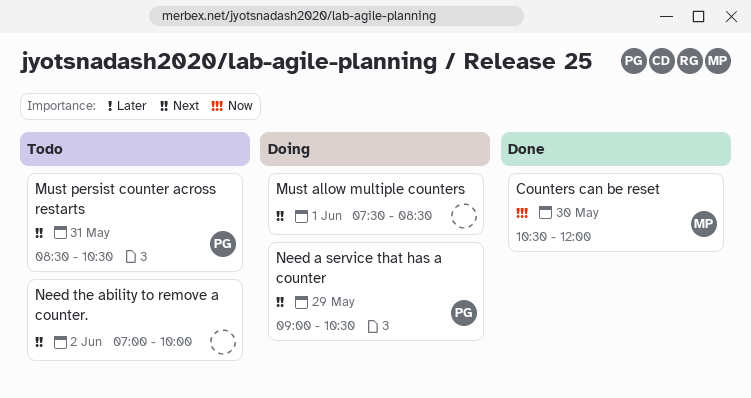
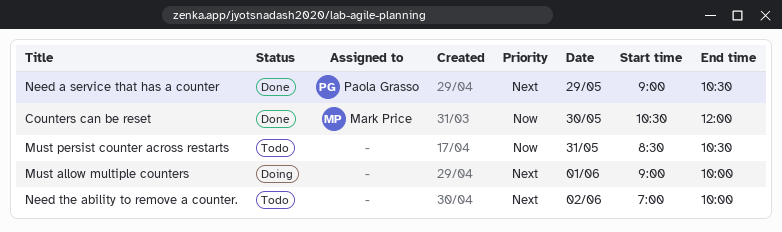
Must allow multiple counters, begins: 07:30 -> 09:00
Must allow multiple counters, ends: 08:30 -> 10:00
Must persist counter across restarts, owner: Paola Grasso -> none
Must persist counter across restarts, priority: Next -> Now
Need a service that has a counter, status: Doing -> Done

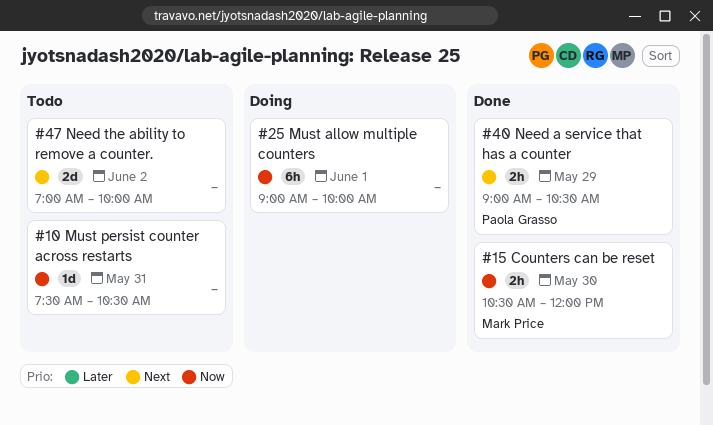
Must allow multiple counters, priority: Next -> Now
Must persist counter across restarts, begins: 08:30 -> 07:30

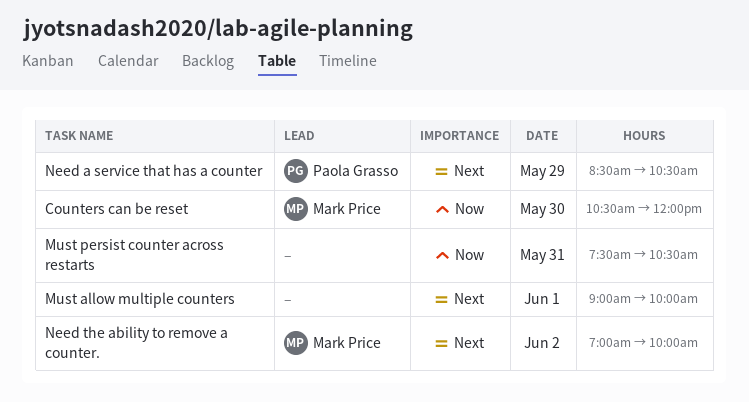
Must allow multiple counters, priority: Now -> Next
Need a service that has a counter, begins: 09:00 -> 08:30
Need the ability to remove a counter., owner: none -> Mark Price

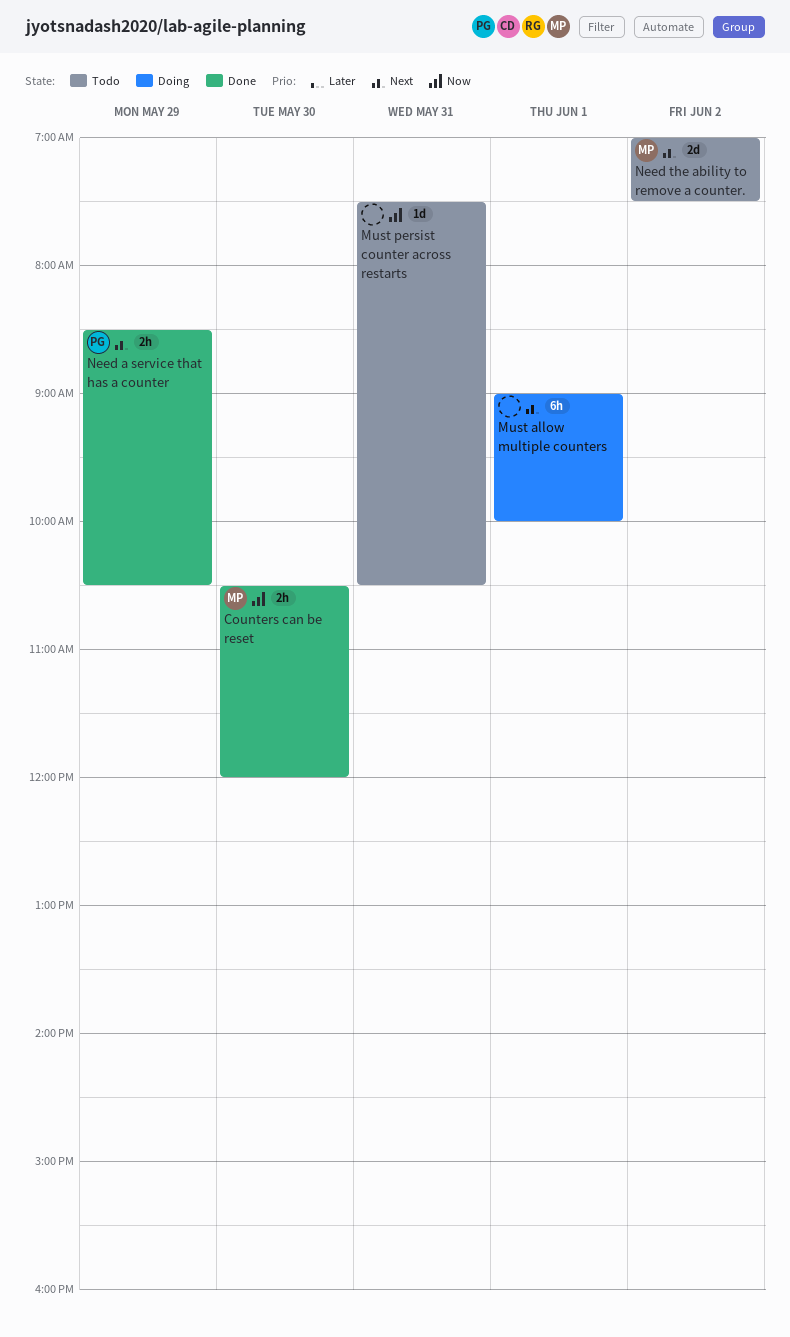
Need the ability to remove a counter., ends: 10:00 -> 07:30

